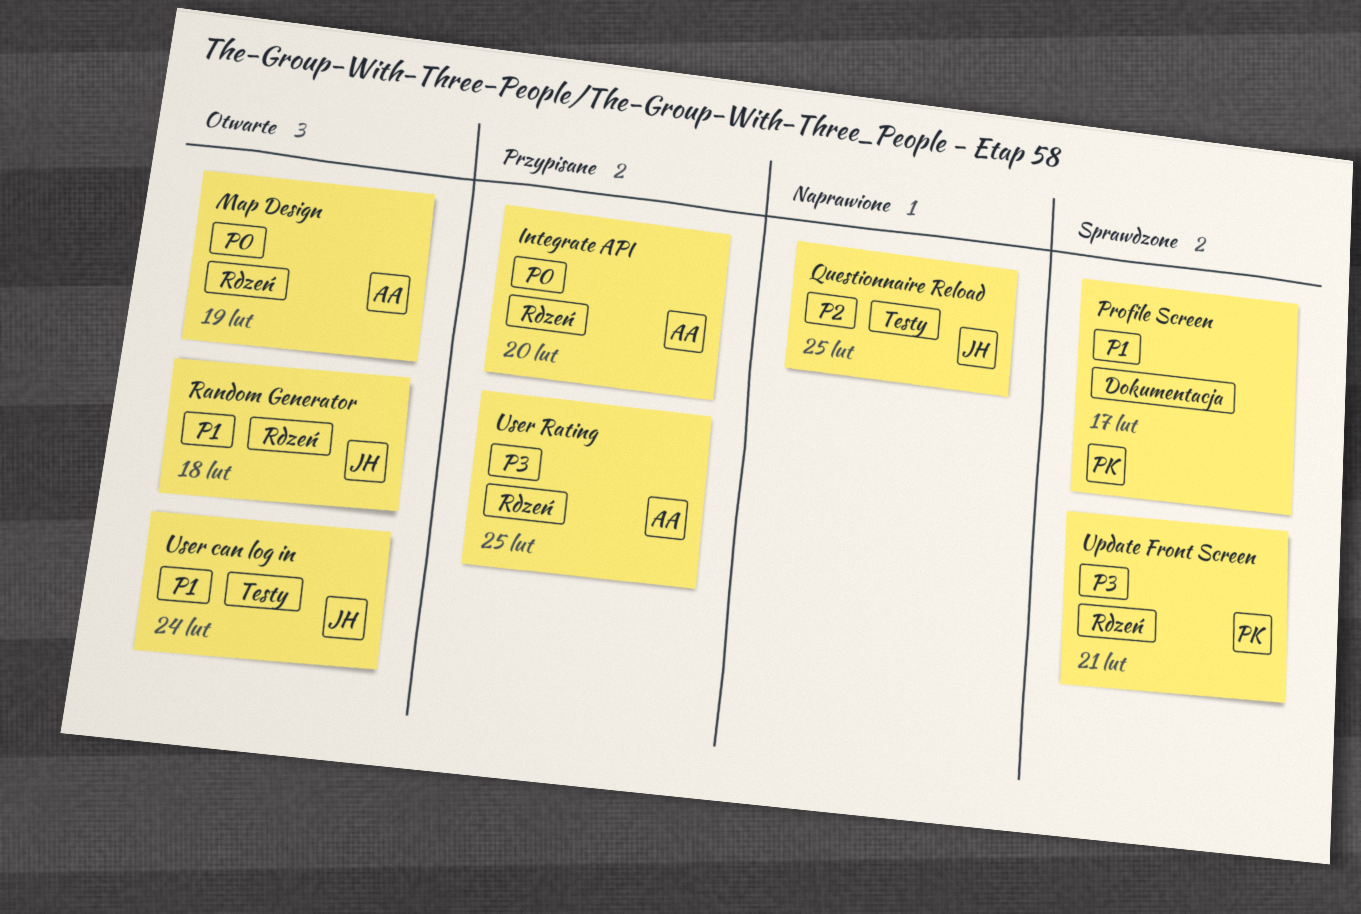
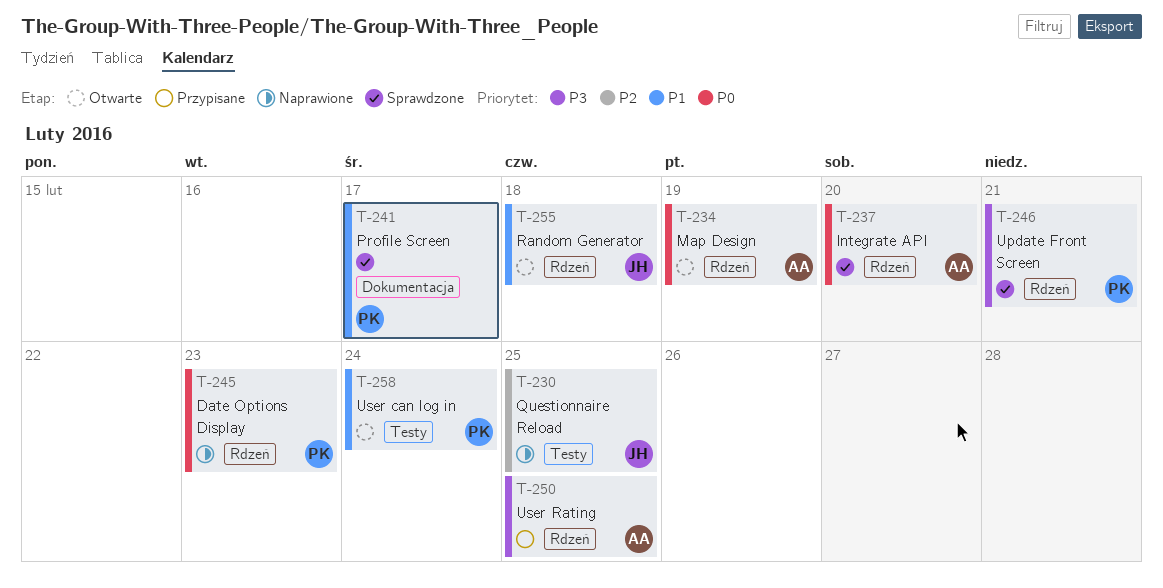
Date Options Display: none -> present
Integrate API, status: Przypisane -> Sprawdzone
User can log in, owner: JH -> PK

